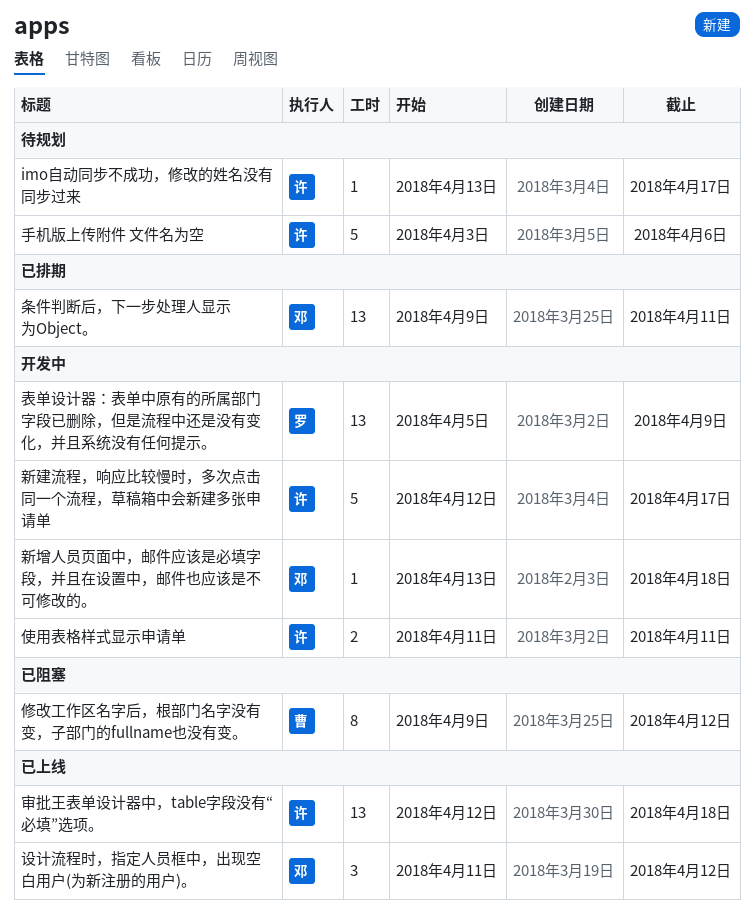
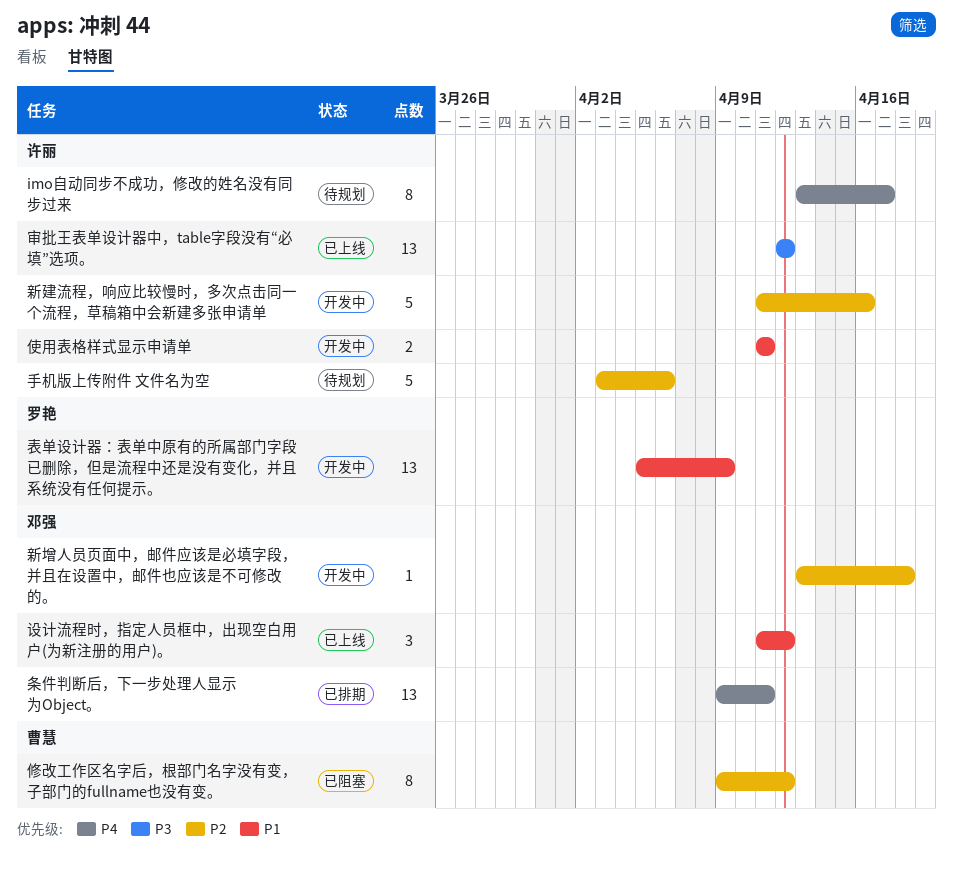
imo自动同步不成功，修改的姓名没有同步过来, estimate: 1 -> 8
审批王表单设计器中，table字段没有“必填”选项。, due: Apr 18 -> Apr 12
新建流程，响应比较慢时，多次点击同一个流程，草稿箱中会新建多张申请单, start: Apr 12 -> Apr 11
新建流程，响应比较慢时，多次点击同一个流程，草稿箱中会新建多张申请单, due: Apr 17 -> Apr 16

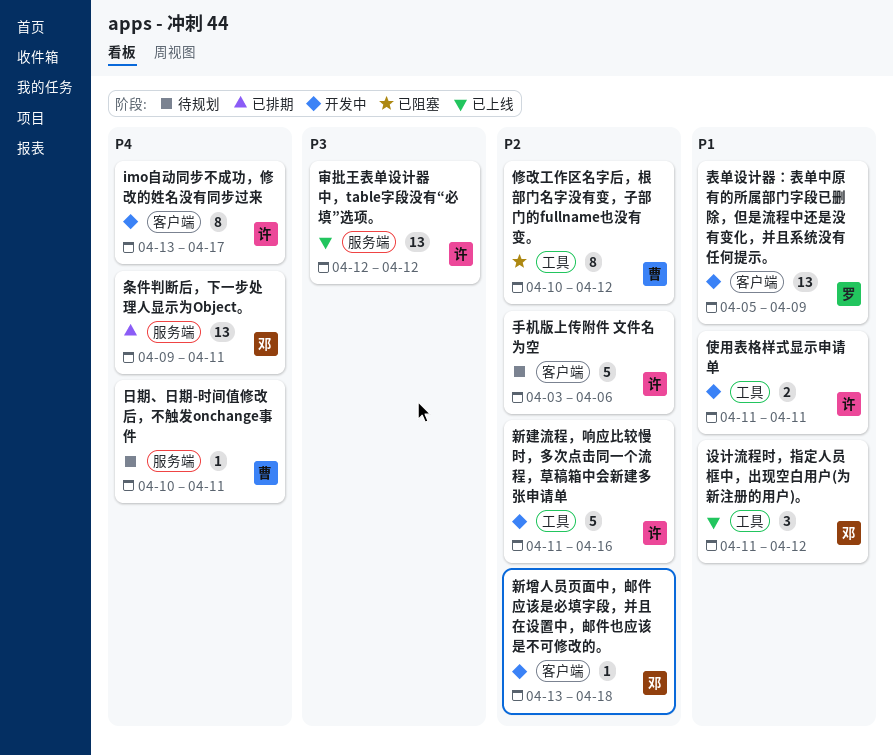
imo自动同步不成功，修改的姓名没有同步过来, status: 待规划 -> 开发中
修改工作区名字后，根部门名字没有变，子部门的fullname也没有变。, start: Apr 9 -> Apr 10
日期、日期-时间值修改后，不触发onchange事件: none -> present

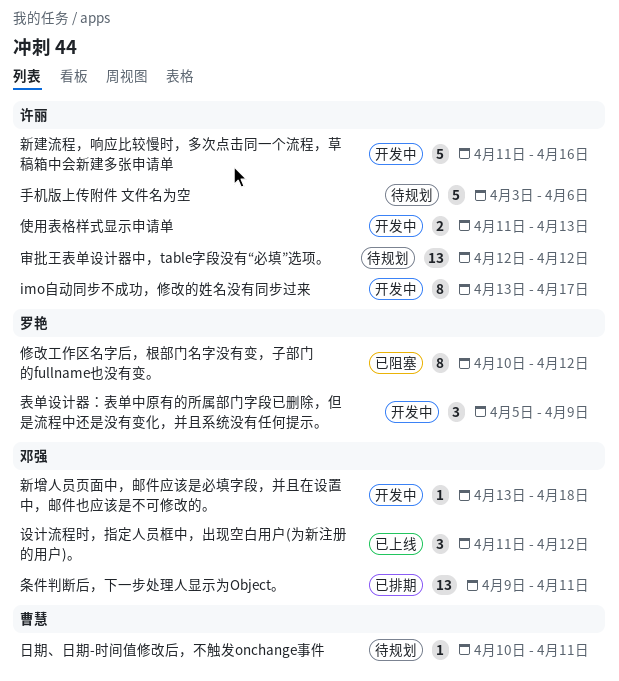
使用表格样式显示申请单, due: Apr 11 -> Apr 13
修改工作区名字后，根部门名字没有变，子部门的fullname也没有变。, owner: 曹慧 -> 罗艳
审批王表单设计器中，table字段没有“必填”选项。, status: 已上线 -> 待规划
表单设计器：表单中原有的所属部门字段已删除，但是流程中还是没有变化，并且系统没有任何提示。, estimate: 13 -> 3

